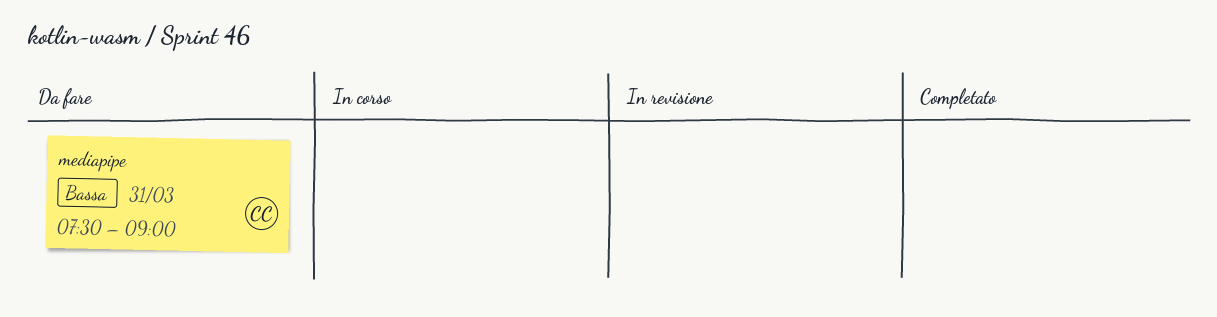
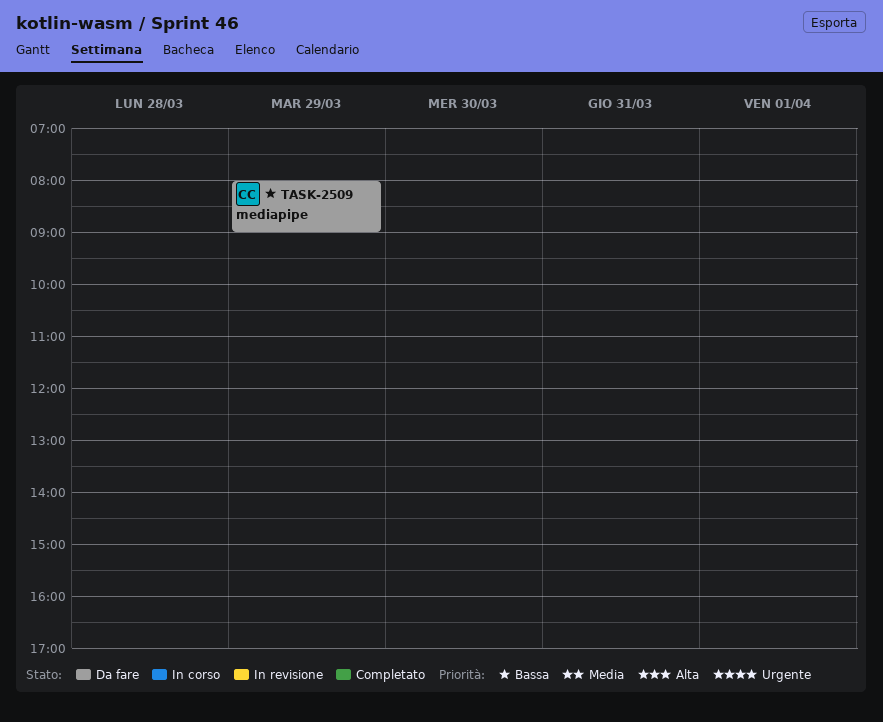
mediapipe, day: Mar 31 -> Mar 29
mediapipe, begins: 07:30 -> 08:00

